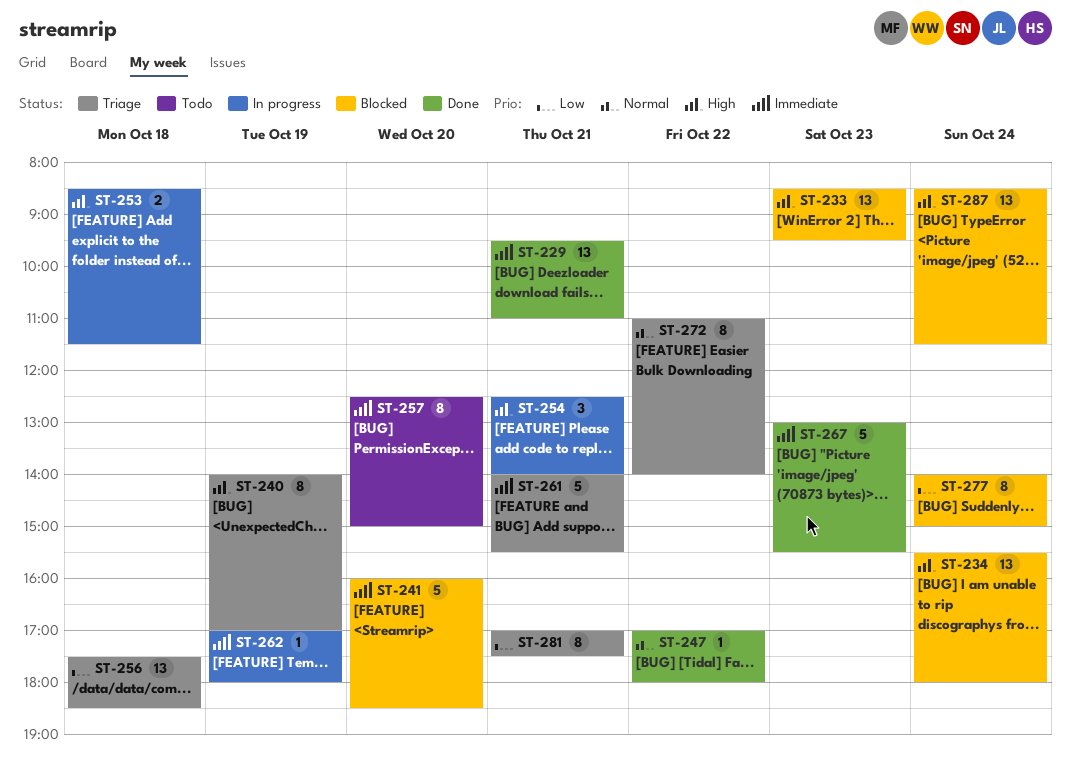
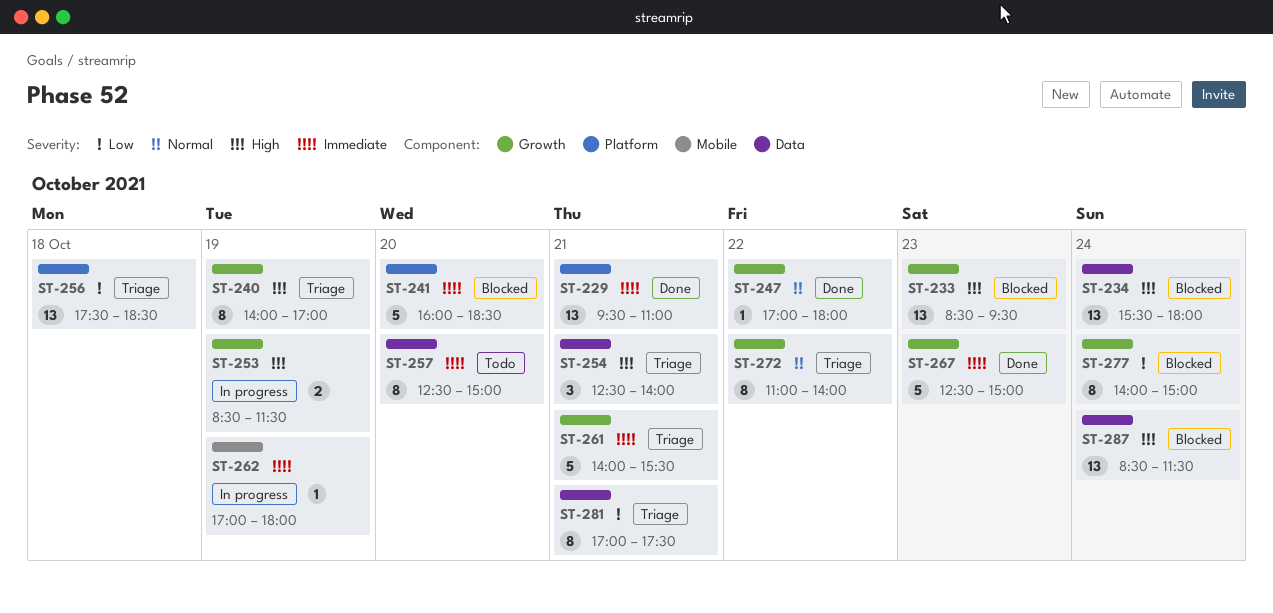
ST-253, day: Oct 18 -> Oct 19
ST-254, status: In progress -> Triage
ST-267, begins: 13:00 -> 12:30
ST-267, ends: 15:30 -> 15:00

